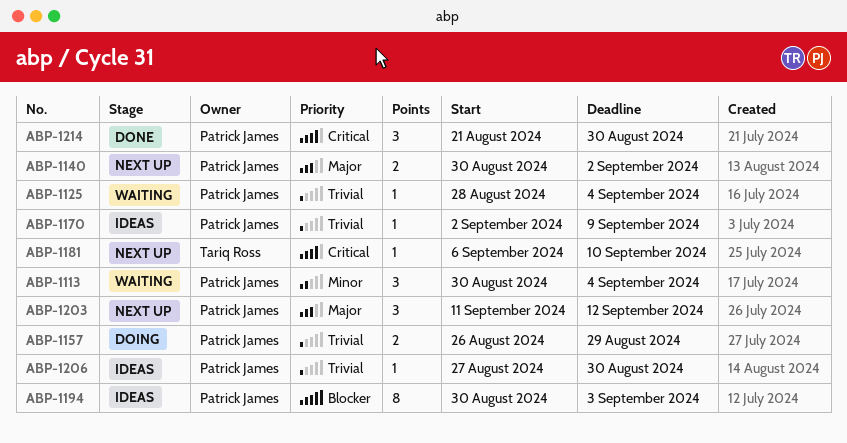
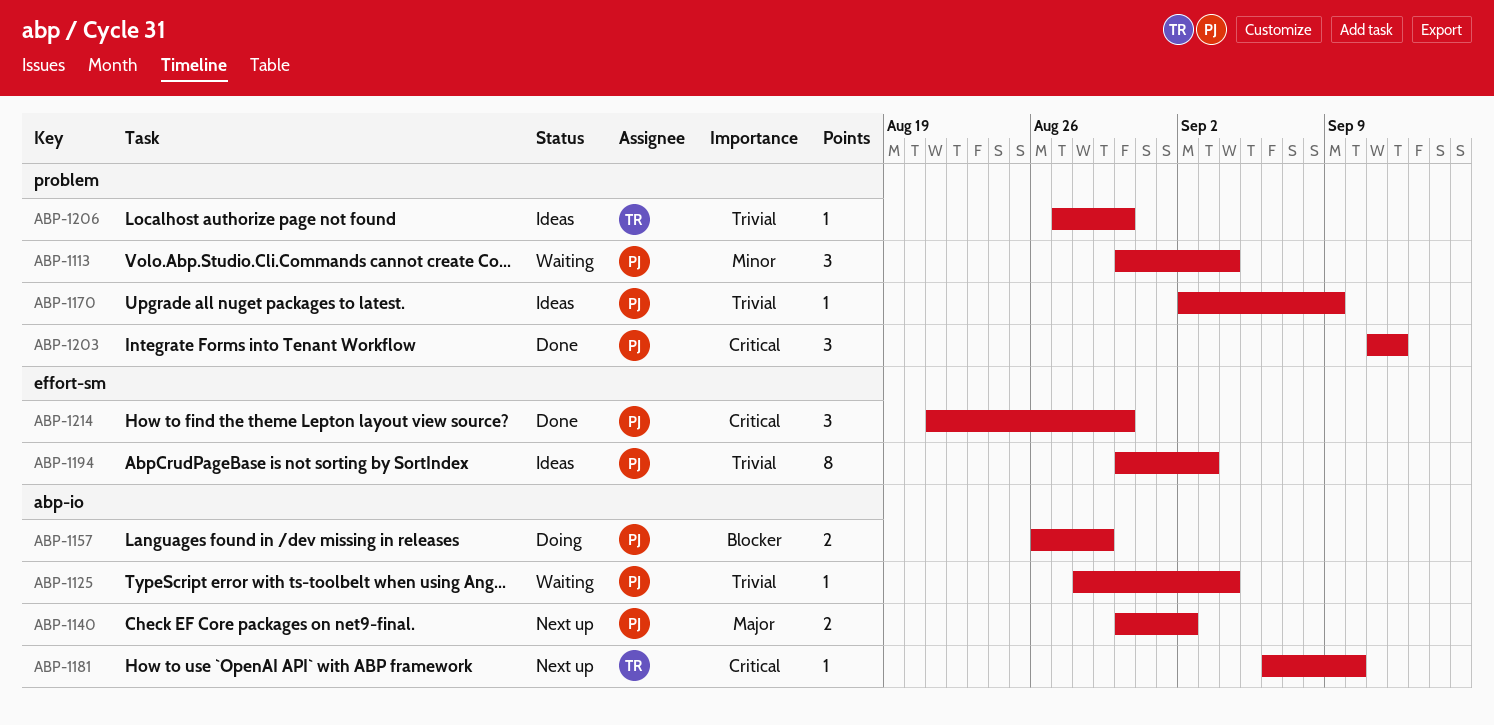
ABP-1157, priority: Trivial -> Blocker
ABP-1194, priority: Blocker -> Trivial
ABP-1203, status: Next up -> Done
ABP-1203, priority: Major -> Critical
ABP-1206, owner: Patrick James -> Tariq Ross

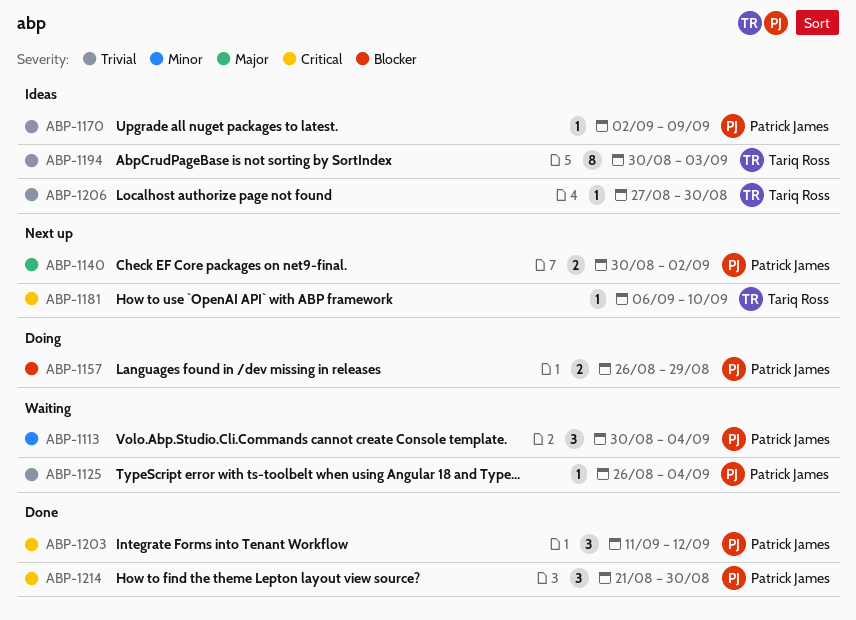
ABP-1125, start: Aug 28 -> Aug 26
ABP-1194, owner: Patrick James -> Tariq Ross

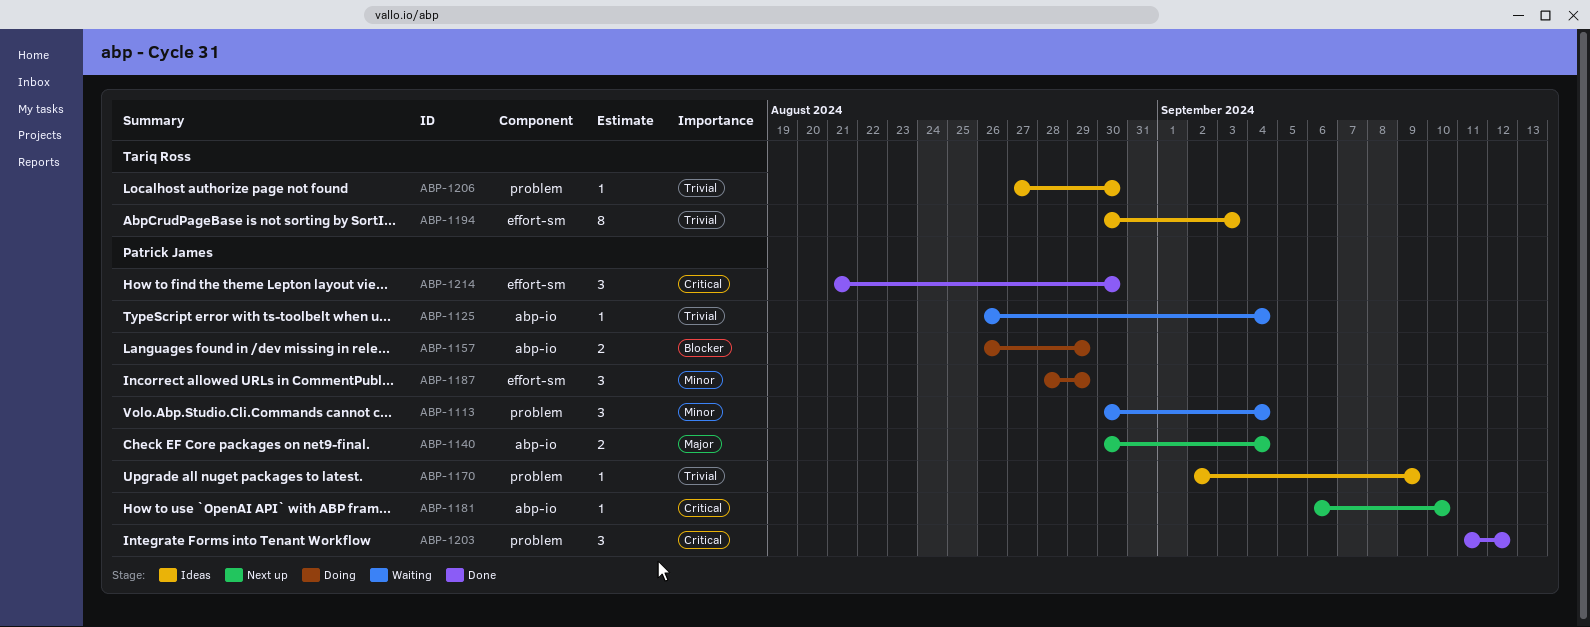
ABP-1140, due: Sep 2 -> Sep 4
ABP-1181, owner: Tariq Ross -> Patrick James
ABP-1187: none -> present

